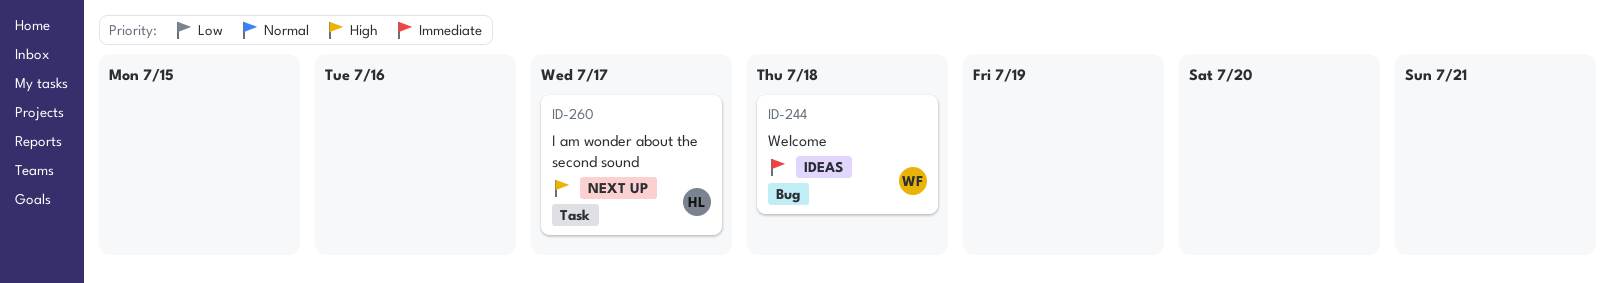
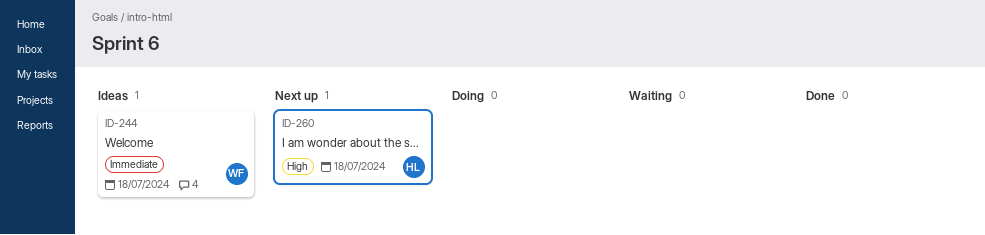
ID-260, due: Jul 17 -> Jul 18

